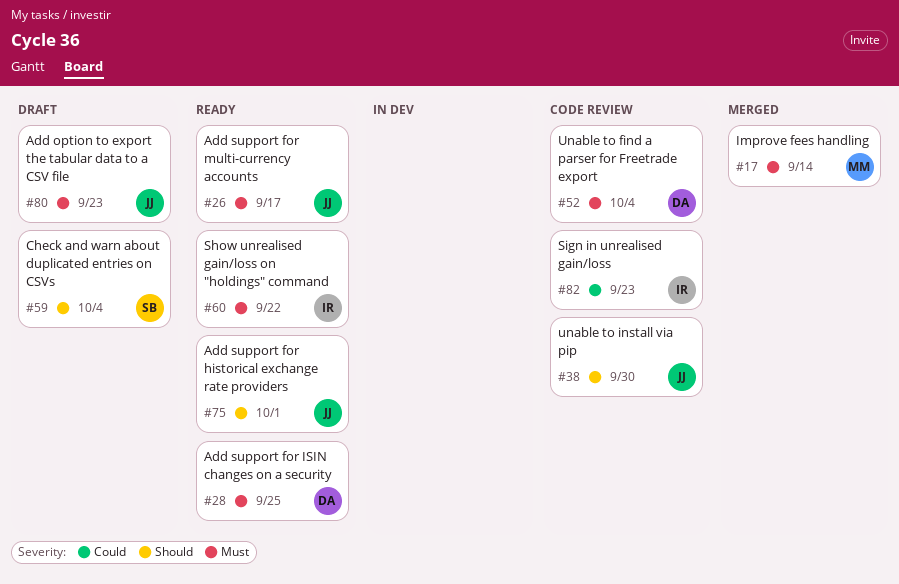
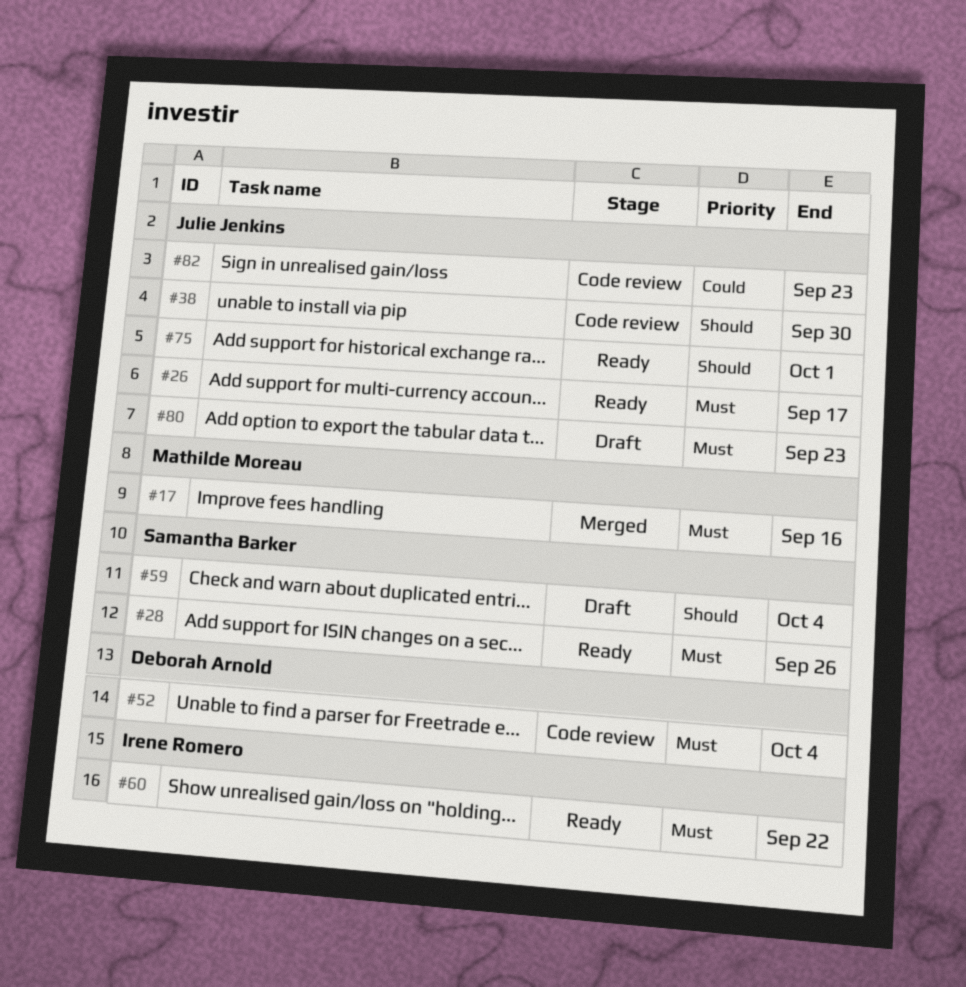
#17, due: Sep 14 -> Sep 16
#28, owner: Deborah Arnold -> Samantha Barker
#28, due: Sep 25 -> Sep 26
#82, owner: Irene Romero -> Julie Jenkins

